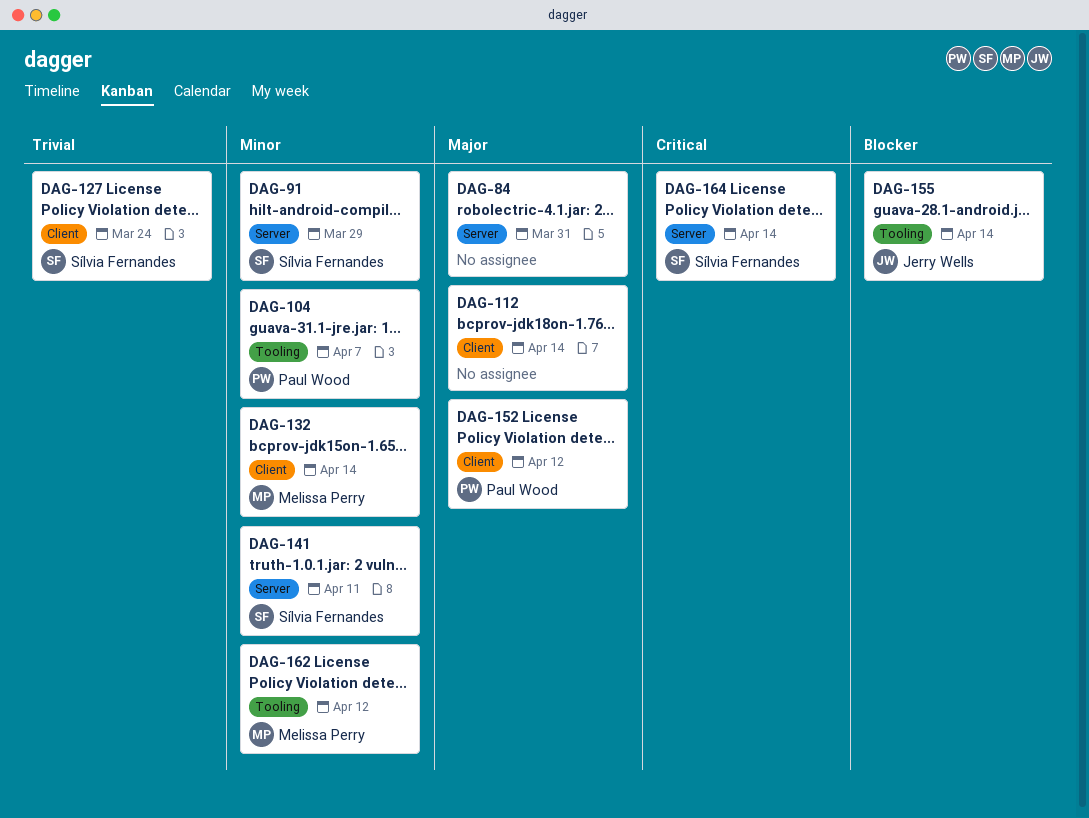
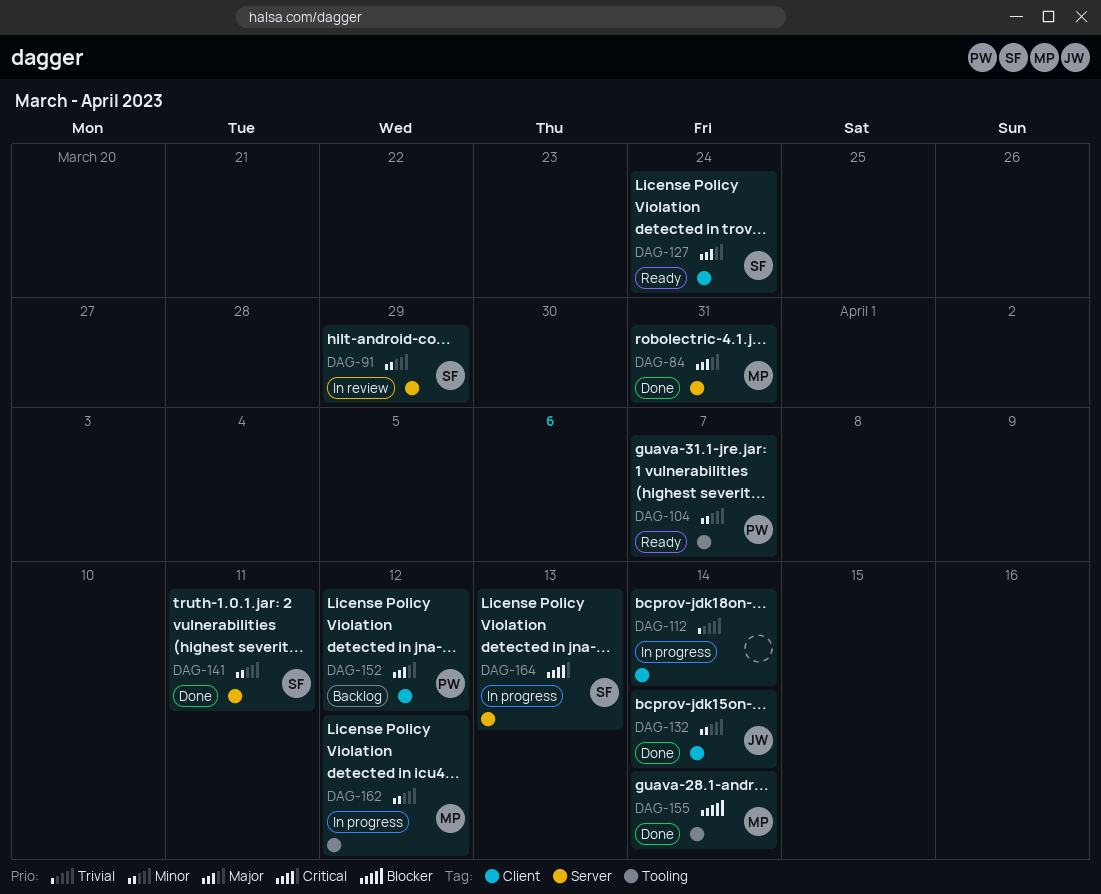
DAG-84, owner: none -> Melissa Perry
DAG-112, priority: Major -> Trivial
DAG-127, priority: Trivial -> Major
DAG-132, owner: Melissa Perry -> Jerry Wells
DAG-155, owner: Jerry Wells -> Melissa Perry
DAG-164, due: Apr 14 -> Apr 13

